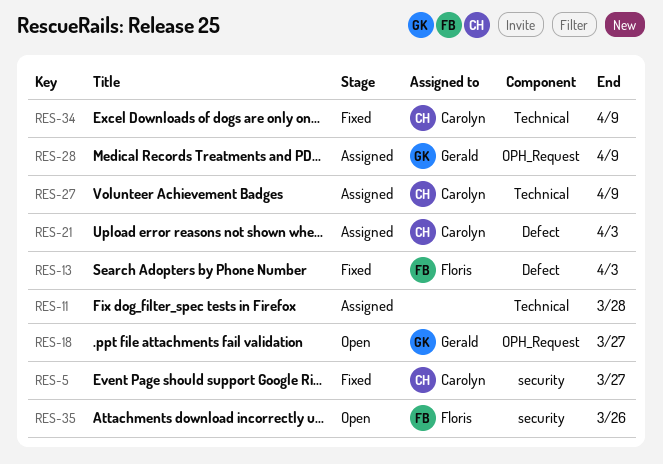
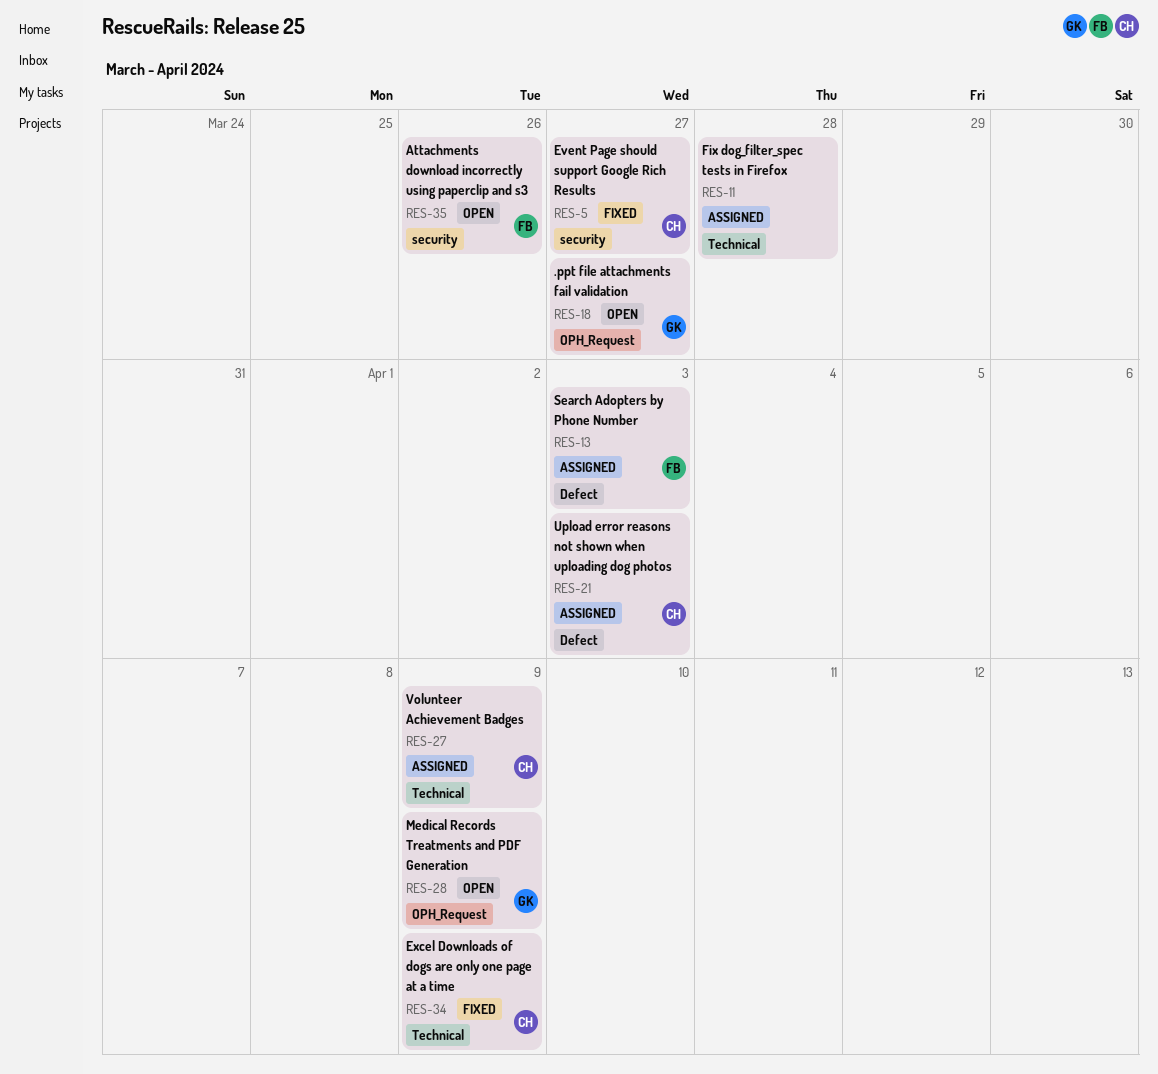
RES-13, status: Fixed -> Assigned
RES-28, status: Assigned -> Open

